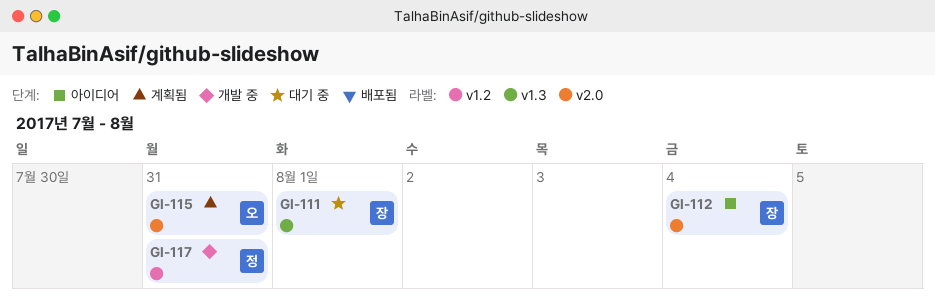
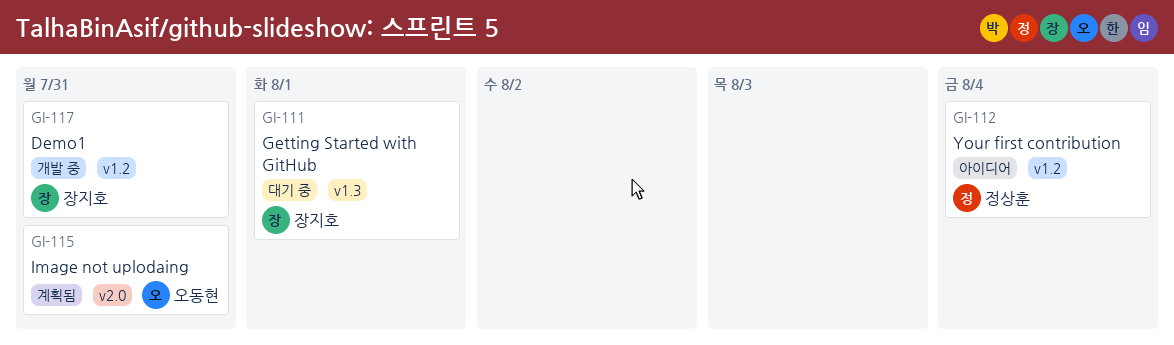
GI-112, owner: 장지호 -> 정상훈
GI-112, label: v2.0 -> v1.2
GI-117, owner: 정상훈 -> 장지호

